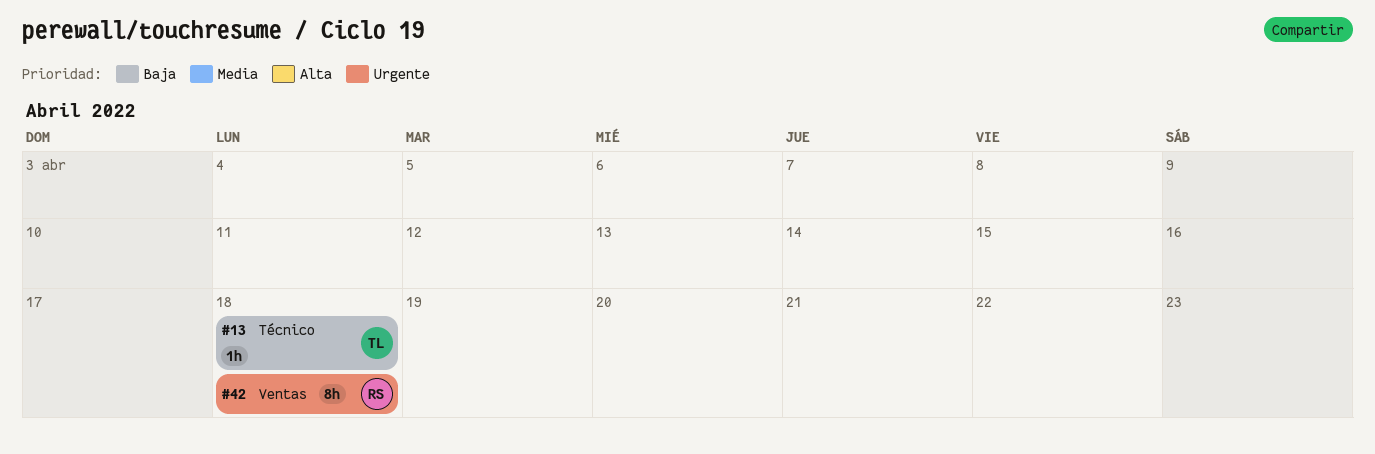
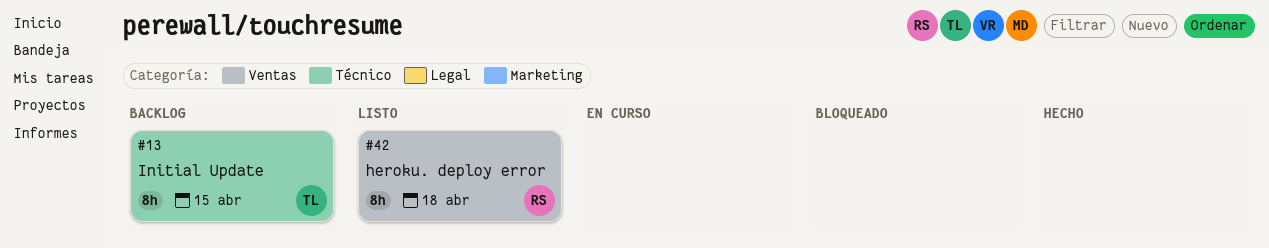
#13, estimate: 1h -> 8h
#13, due: Apr 18 -> Apr 15

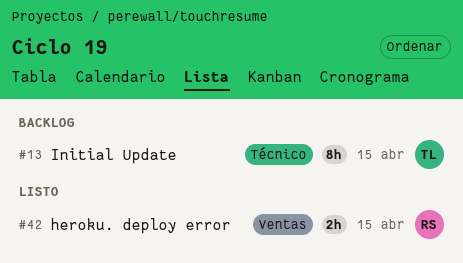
#42, estimate: 8h -> 2h
#42, due: Apr 18 -> Apr 15

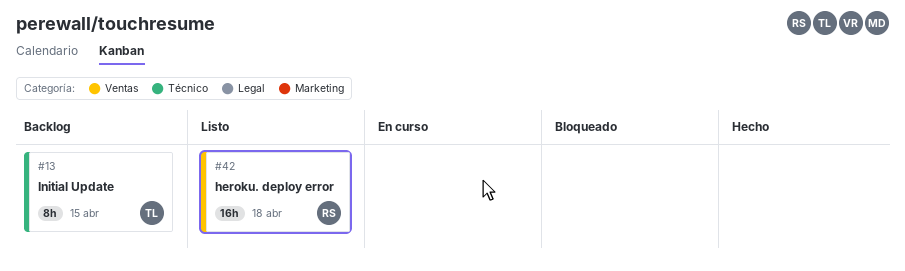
#42, estimate: 2h -> 16h
#42, due: Apr 15 -> Apr 18

